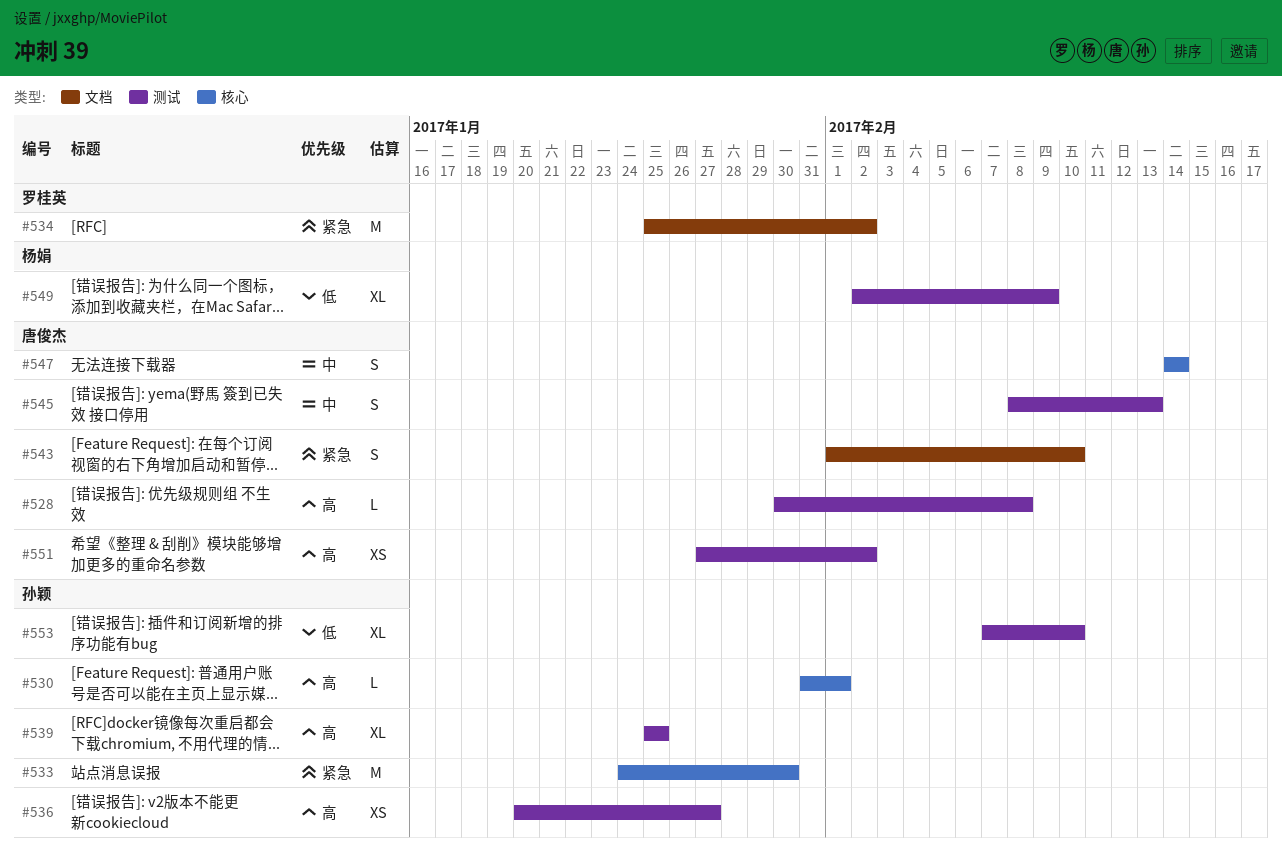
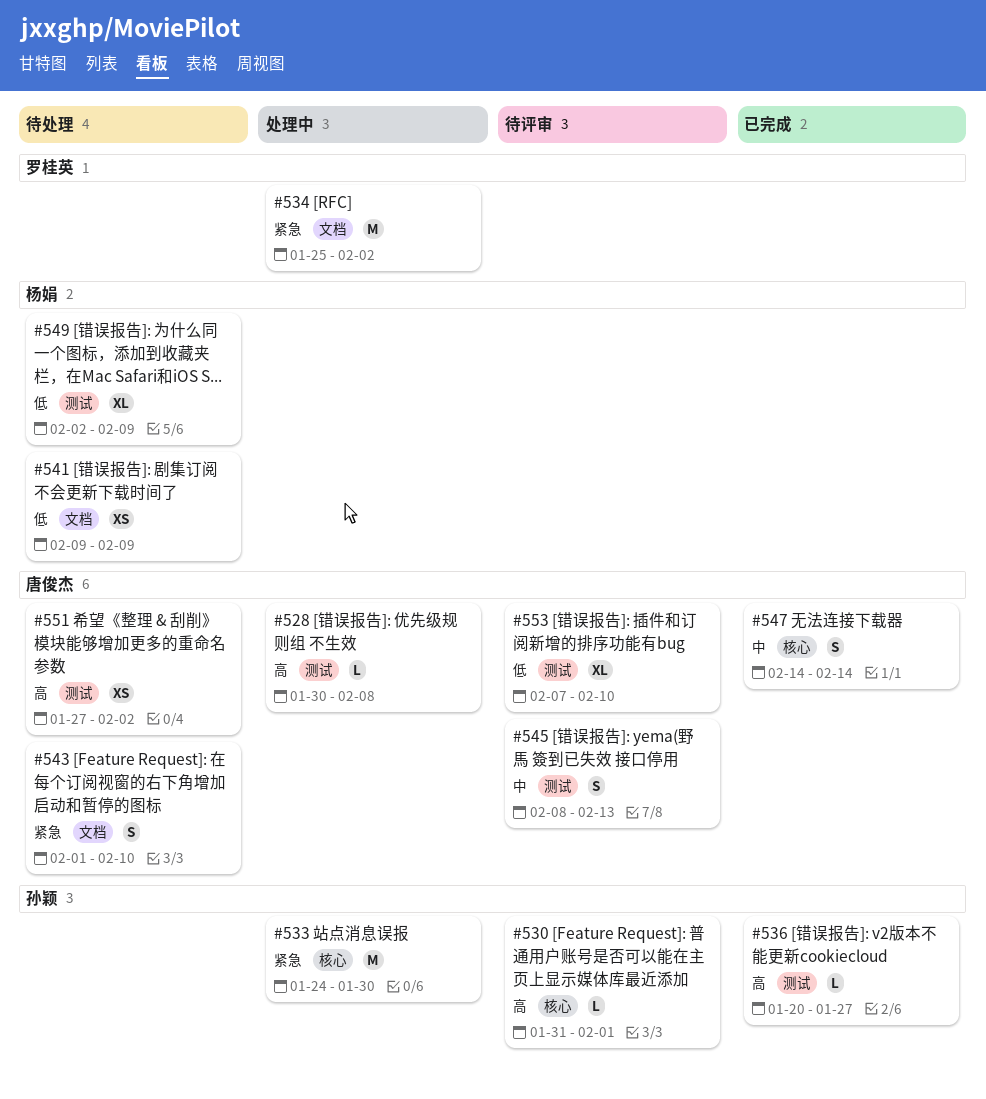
#536, estimate: XS -> L
#539: present -> none
#541: none -> present
#553, owner: 孙颖 -> 唐俊杰

